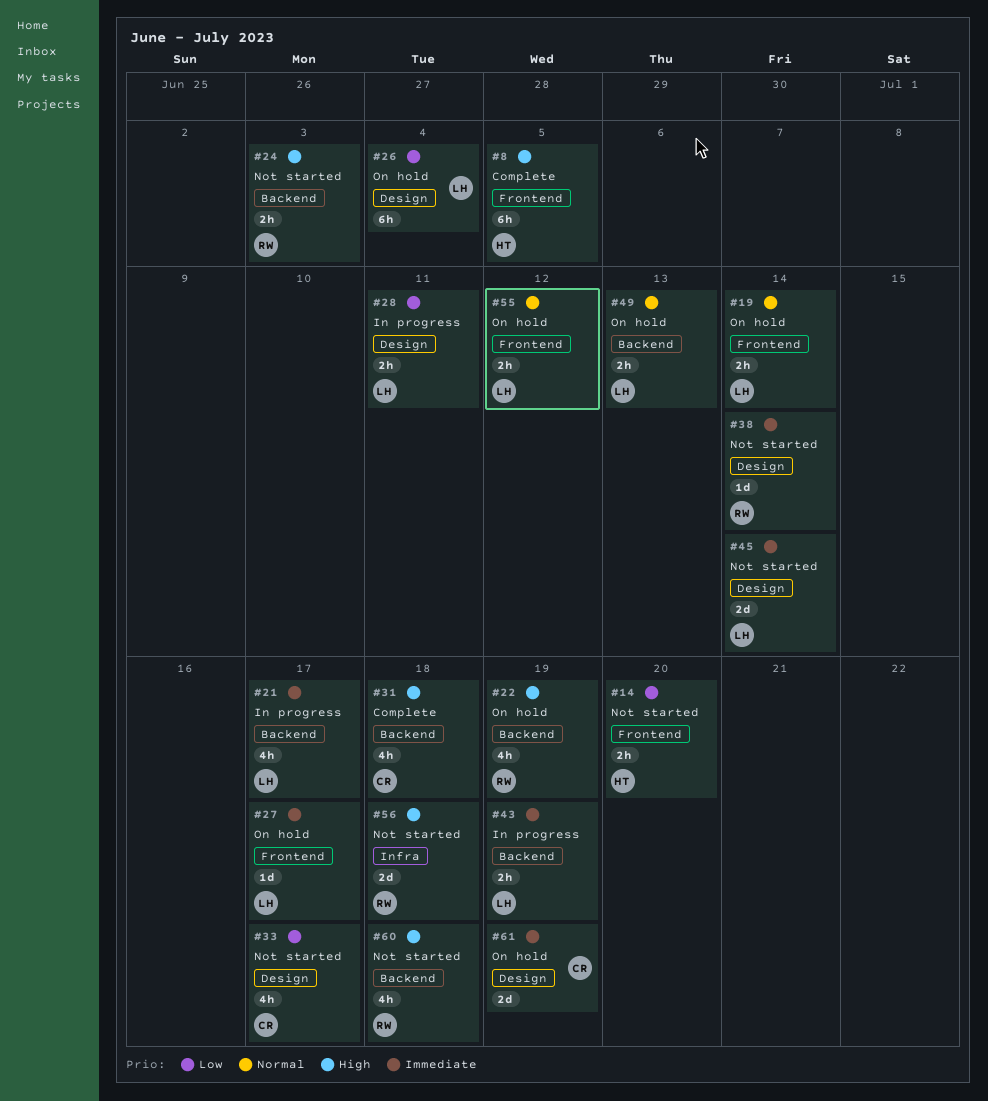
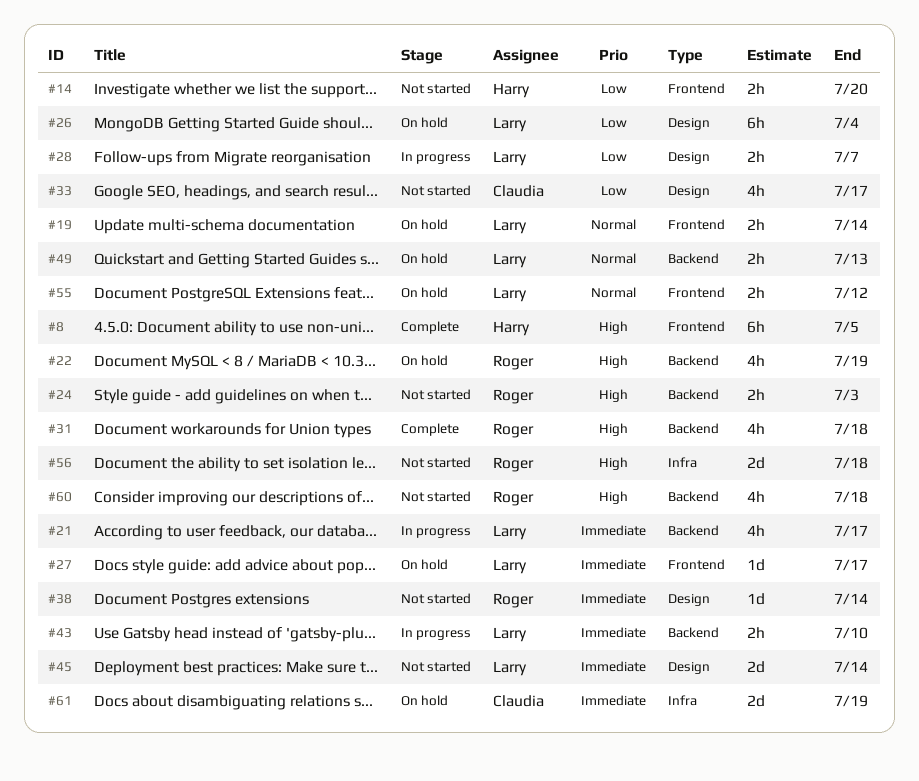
#28, due: Jul 11 -> Jul 7
#31, owner: Claudia -> Roger
#43, due: Jul 19 -> Jul 10
#61, label: Design -> Infra

